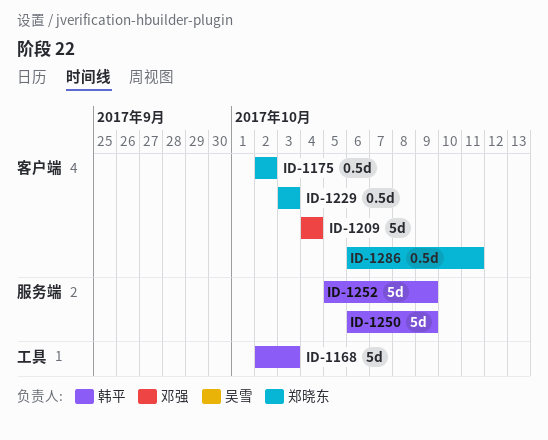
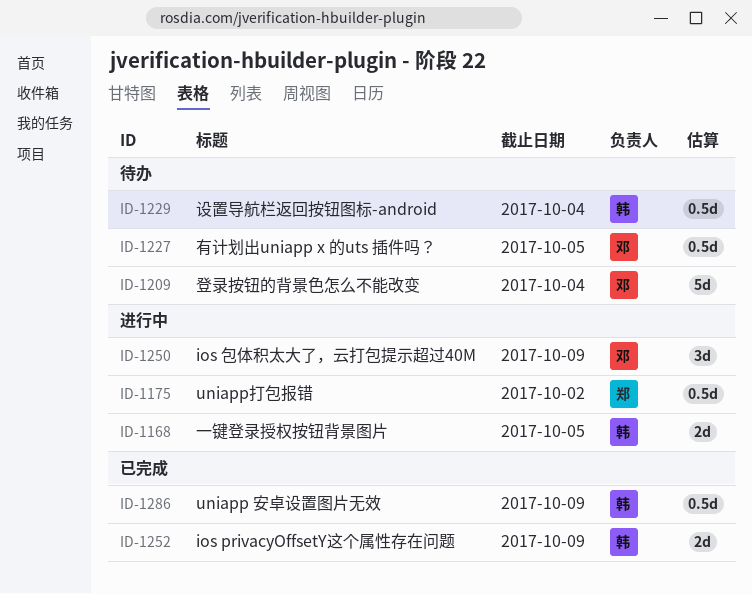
ID-1168, estimate: 5d -> 2d
ID-1168, due: Oct 3 -> Oct 5
ID-1227: none -> present
ID-1229, owner: 郑晓东 -> 韩平
ID-1229, due: Oct 3 -> Oct 4
ID-1250, owner: 韩平 -> 邓强
ID-1250, estimate: 5d -> 3d
ID-1252, estimate: 5d -> 2d
ID-1286, owner: 郑晓东 -> 韩平
ID-1286, due: Oct 11 -> Oct 9

